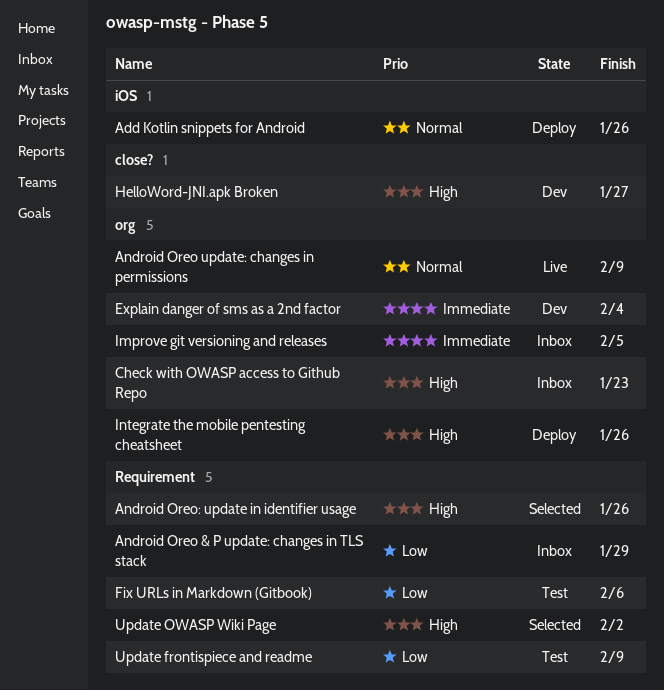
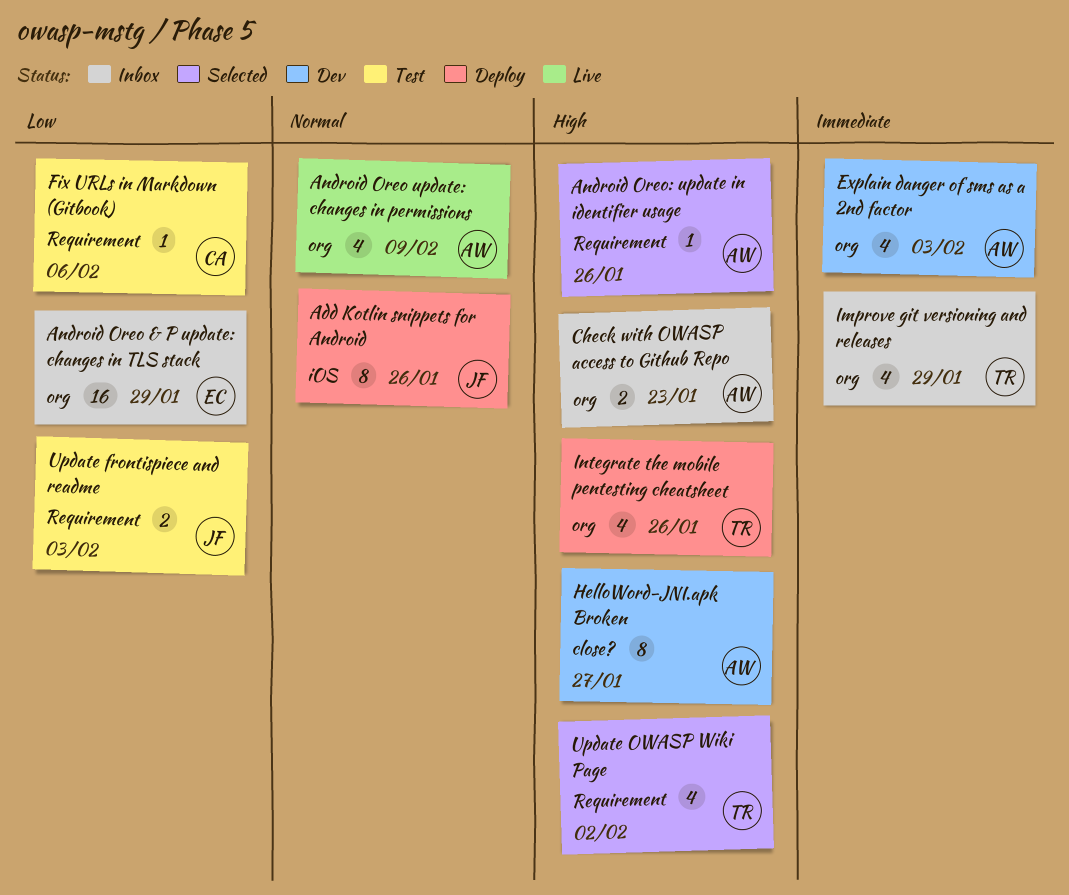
Android Oreo & P update: changes in TLS stack, label: Requirement -> org
Explain danger of sms as a 2nd factor, due: Feb 4 -> Feb 3
Improve git versioning and releases, due: Feb 5 -> Jan 29
Update frontispiece and readme, due: Feb 9 -> Feb 3

